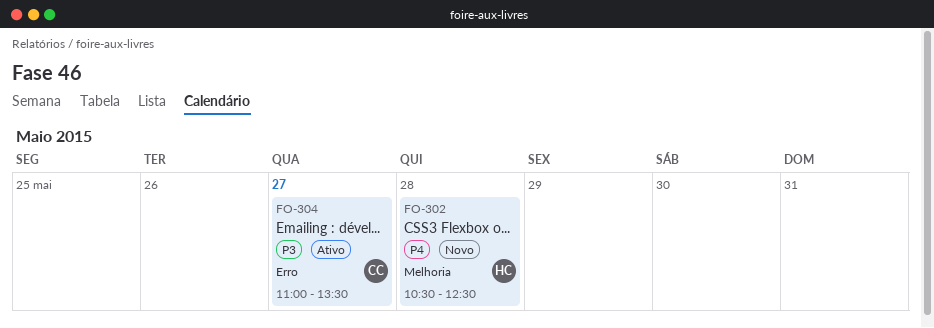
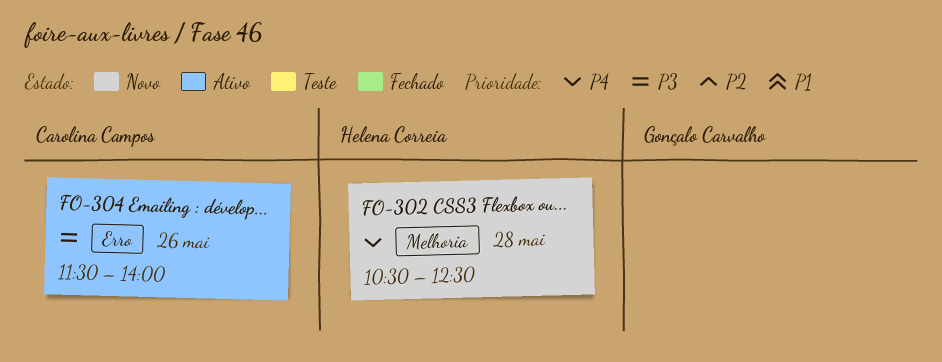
FO-304, day: May 27 -> May 26
FO-304, begins: 11:00 -> 11:30
FO-304, ends: 13:30 -> 14:00

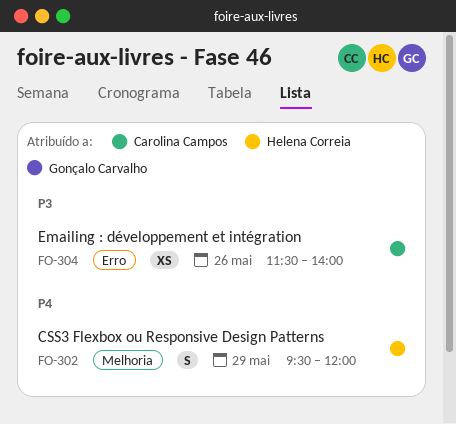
FO-302, day: May 28 -> May 29
FO-302, begins: 10:30 -> 09:30
FO-302, ends: 12:30 -> 12:00

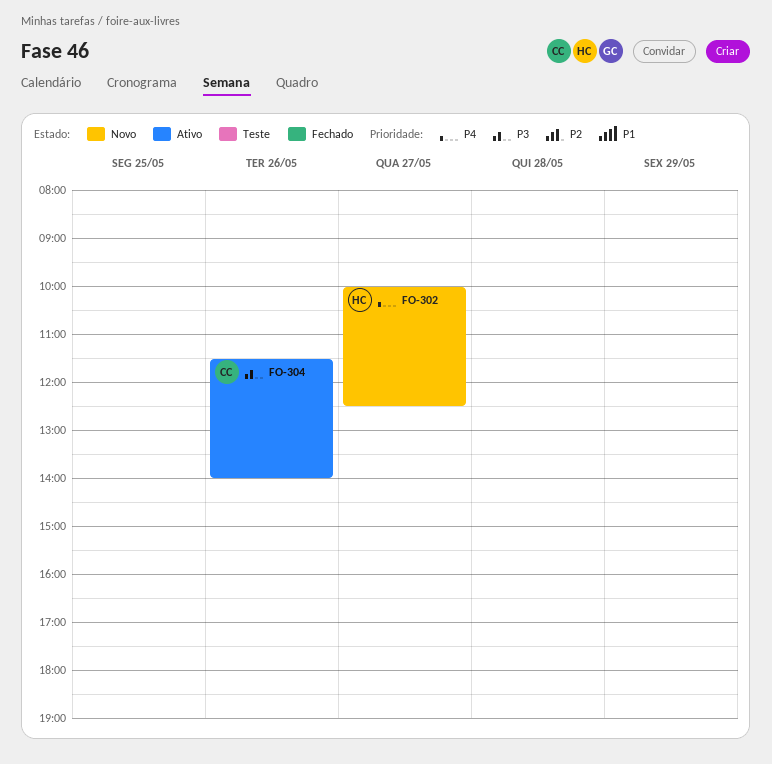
FO-302, day: May 29 -> May 27
FO-302, begins: 09:30 -> 10:00
FO-302, ends: 12:00 -> 12:30

